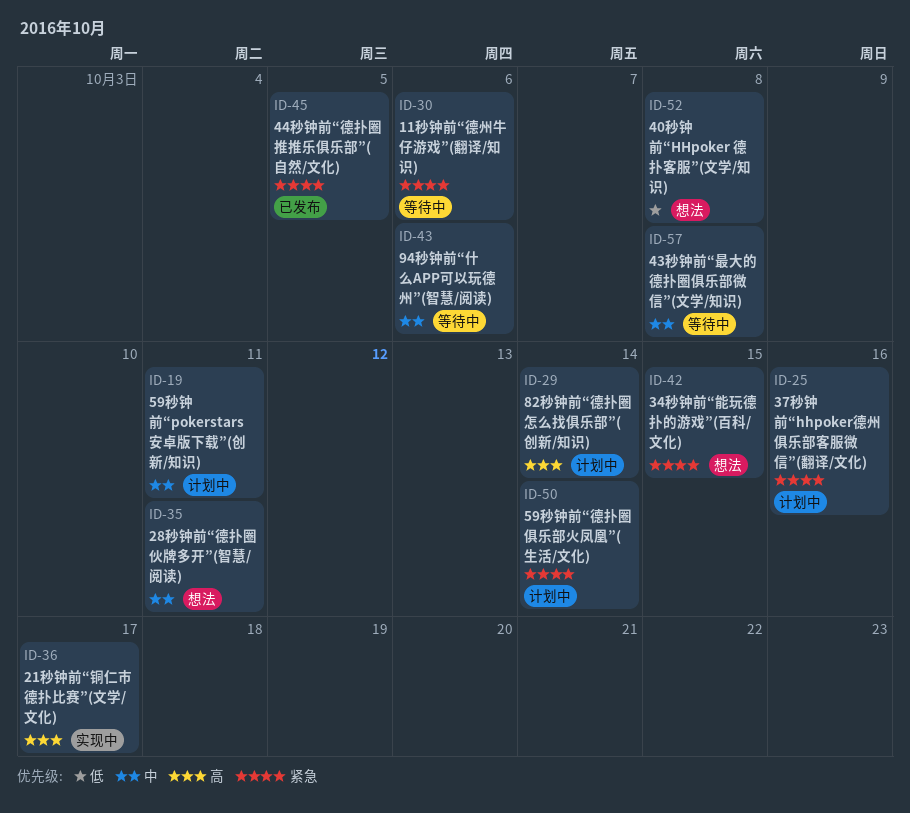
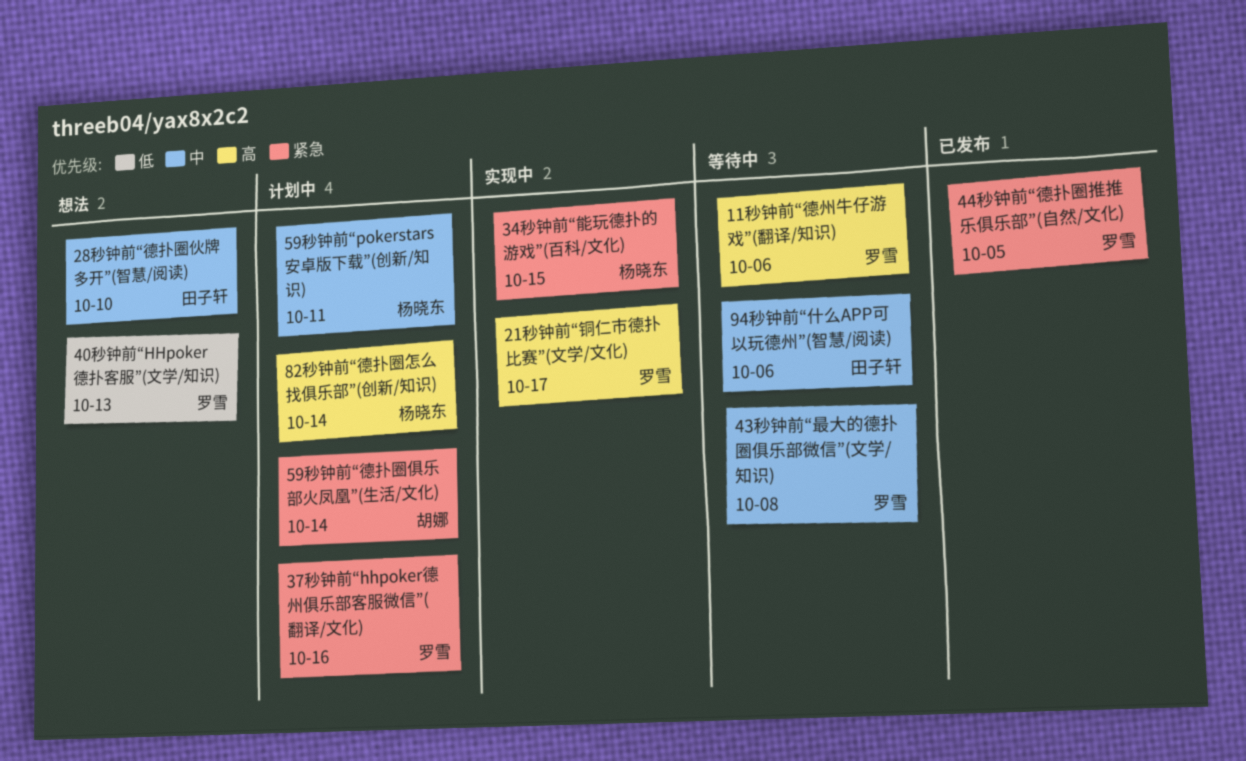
11秒钟前“德州牛仔游戏”(翻译/知识), priority: 紧急 -> 高
28秒钟前“德扑圈伙牌多开”(智慧/阅读), due: Oct 11 -> Oct 10
34秒钟前“能玩德扑的游戏”(百科/文化), status: 想法 -> 实现中
40秒钟前“HHpoker 德扑客服”(文学/知识), due: Oct 8 -> Oct 13

